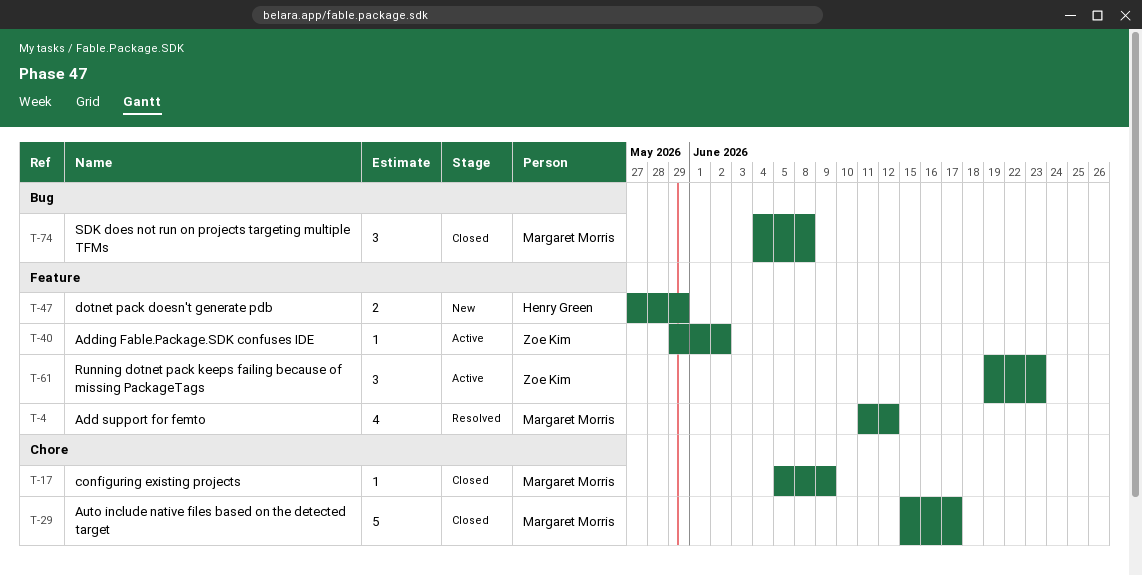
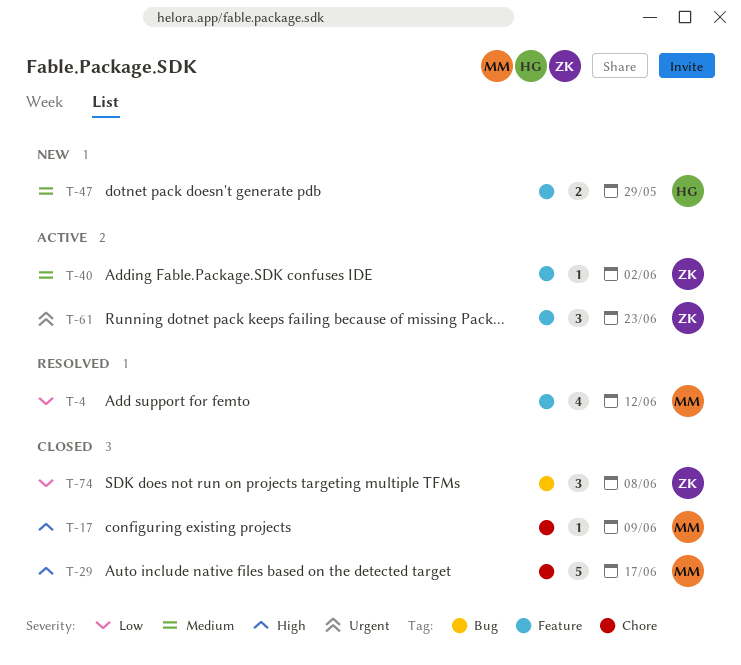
T-74, owner: Margaret Morris -> Zoe Kim

